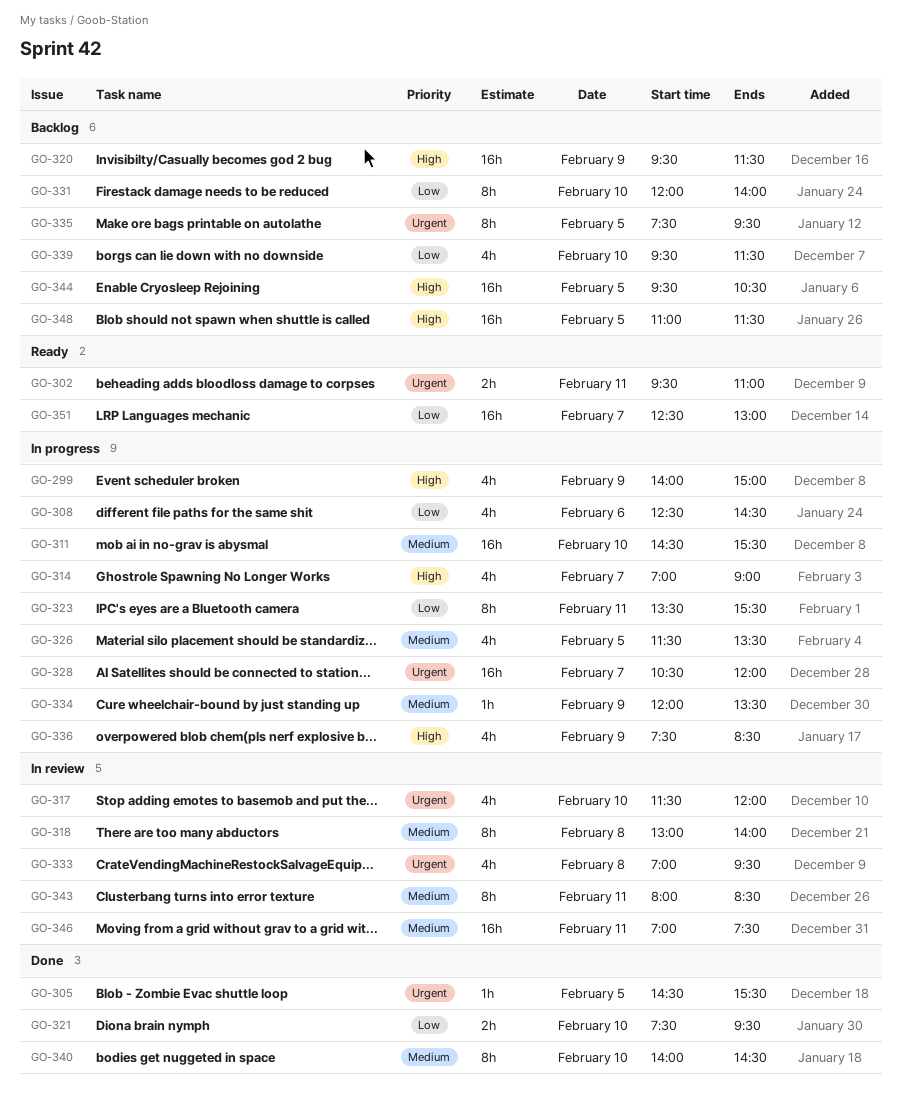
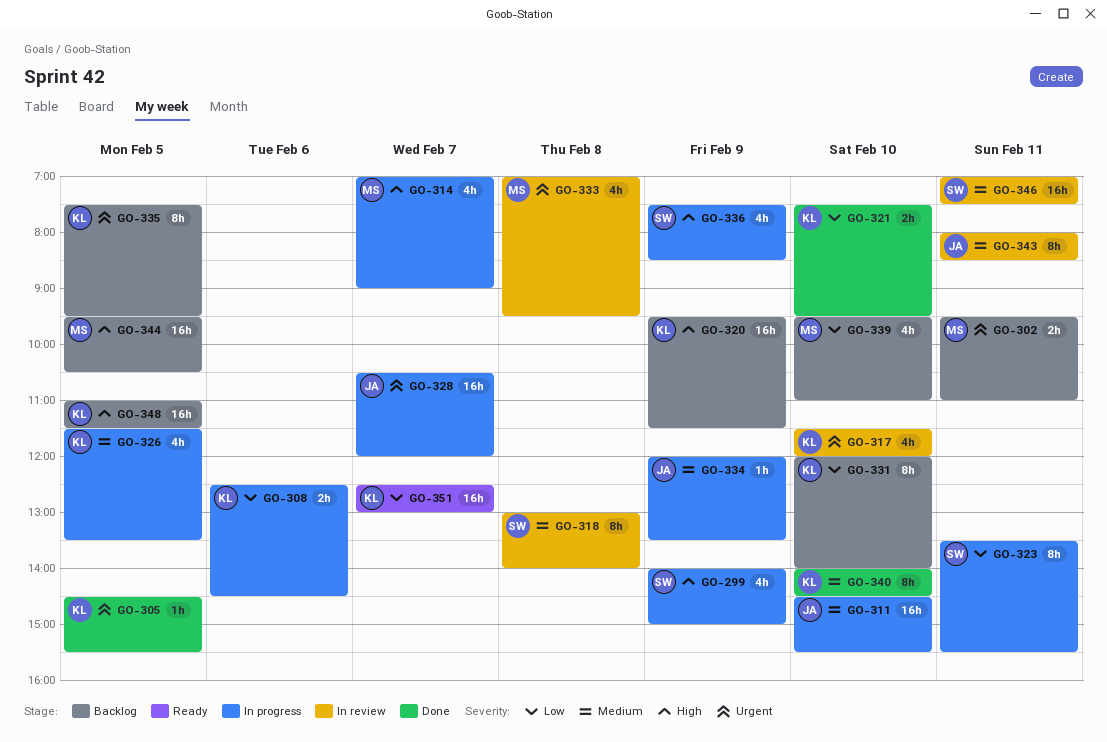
GO-302, status: Ready -> Backlog
GO-308, estimate: 4h -> 2h
GO-339, ends: 11:30 -> 11:00

